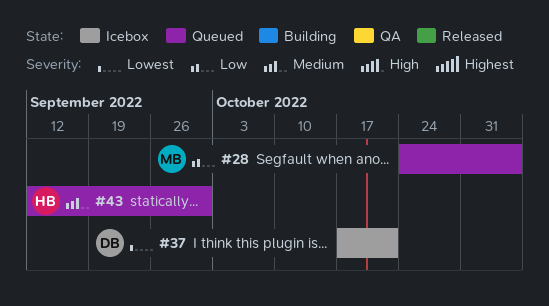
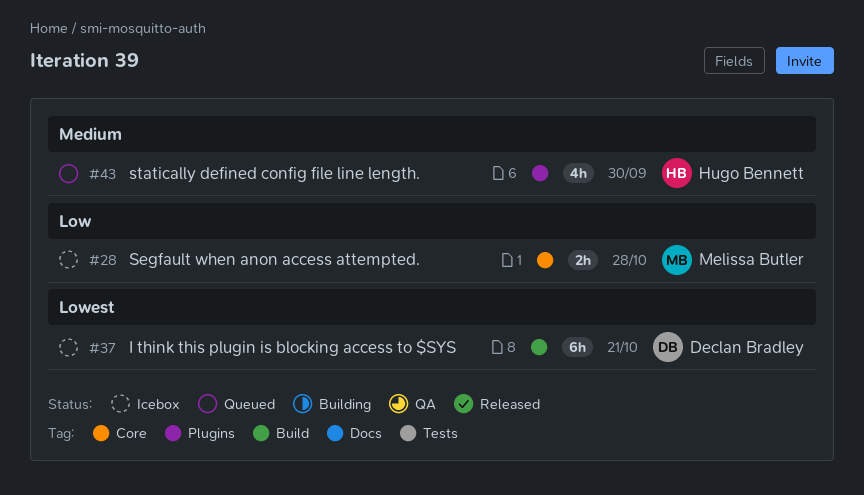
#28, status: Queued -> Icebox
#28, due: Nov 4 -> Oct 28

